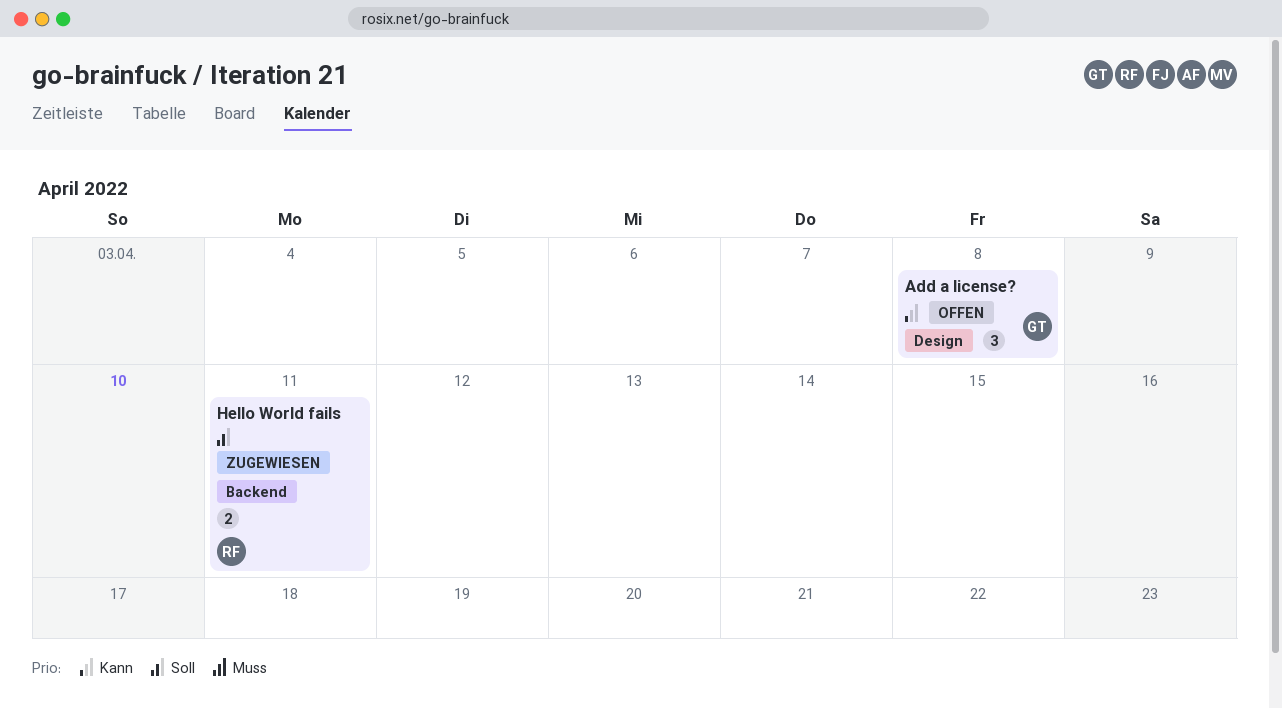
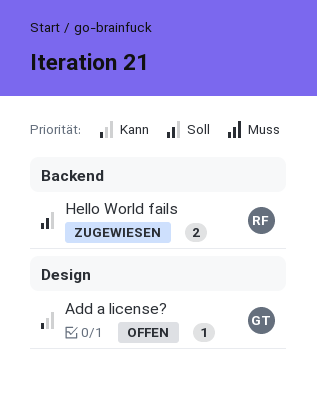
Add a license?, estimate: 3 -> 1

